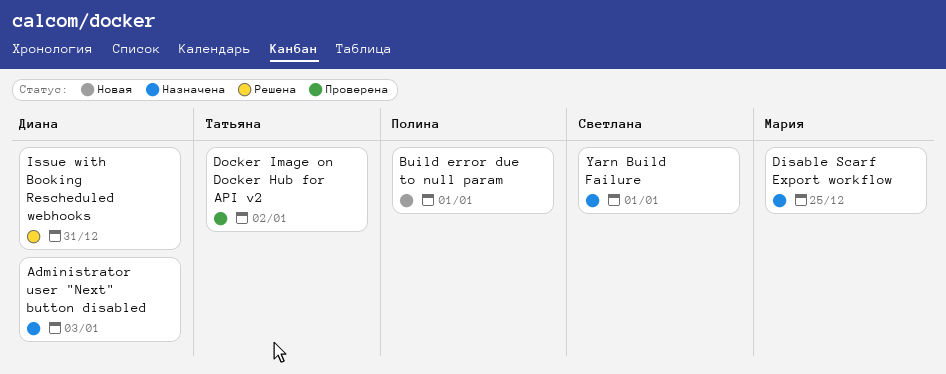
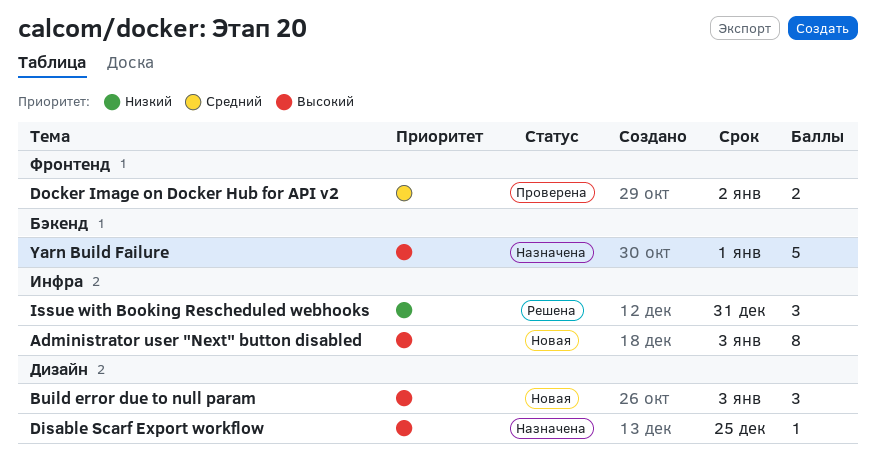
Administrator user "Next" button disabled, status: Назначена -> Новая
Build error due to null param, due: Jan 1 -> Jan 3

